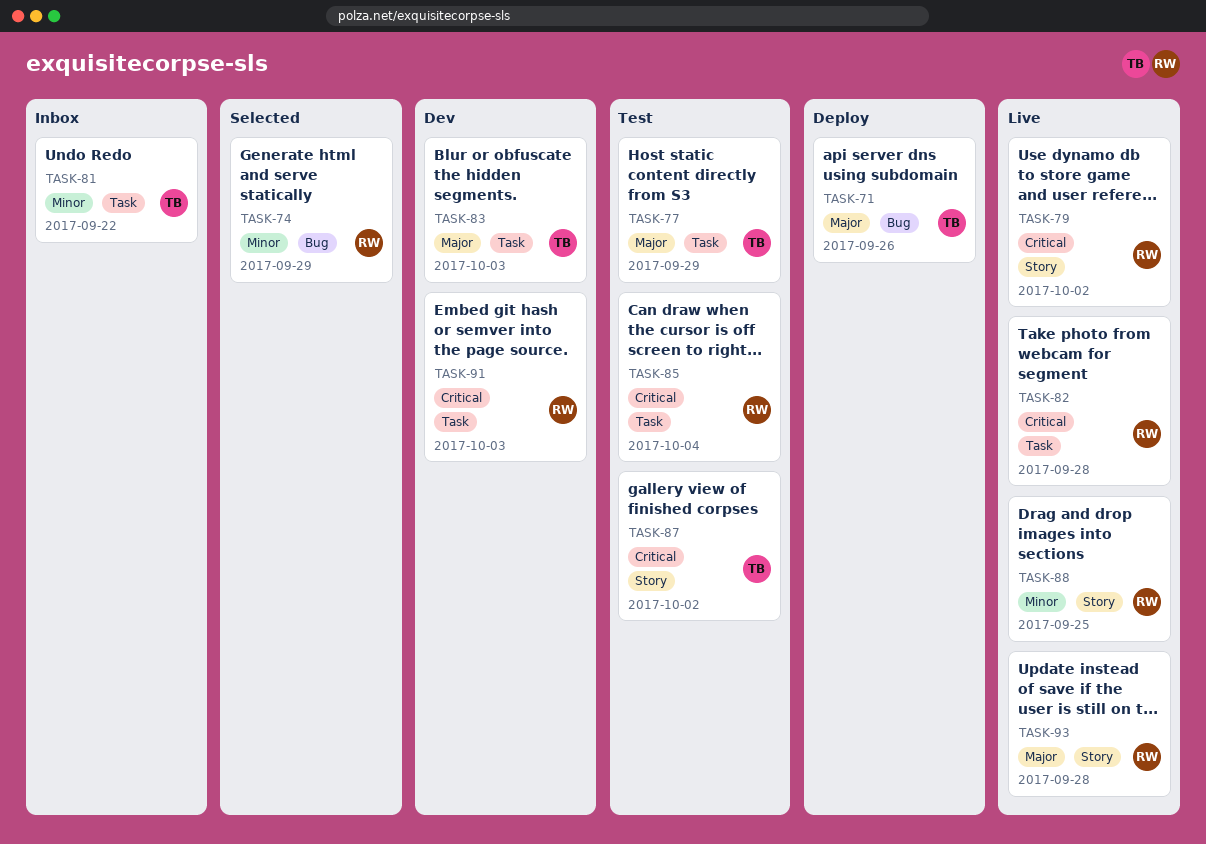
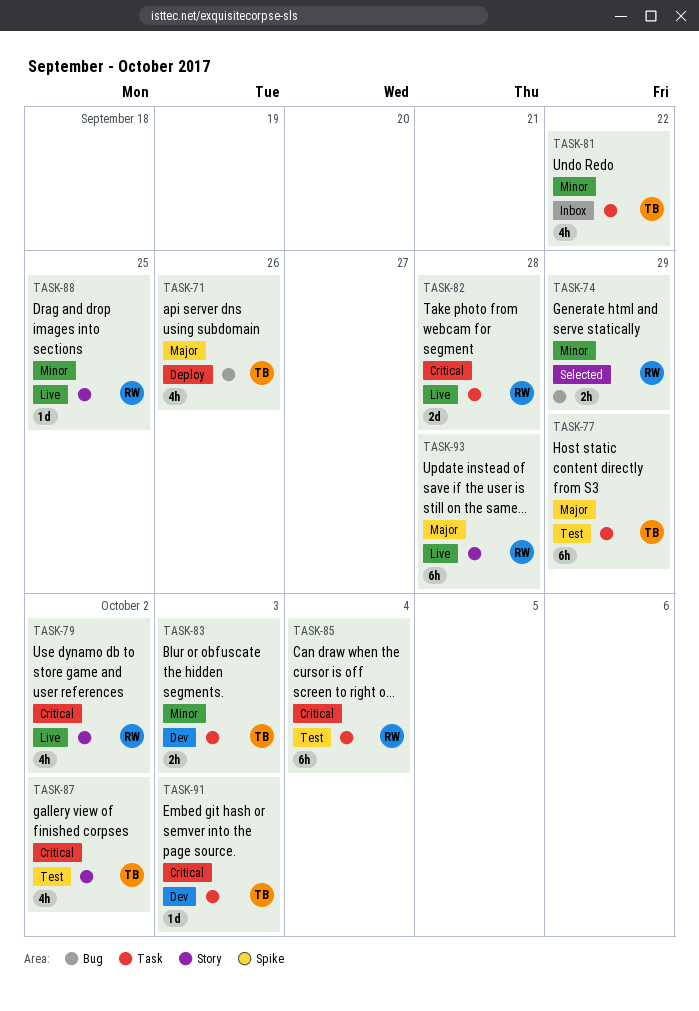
TASK-83, priority: Major -> Minor
TASK-91, owner: RW -> TB

